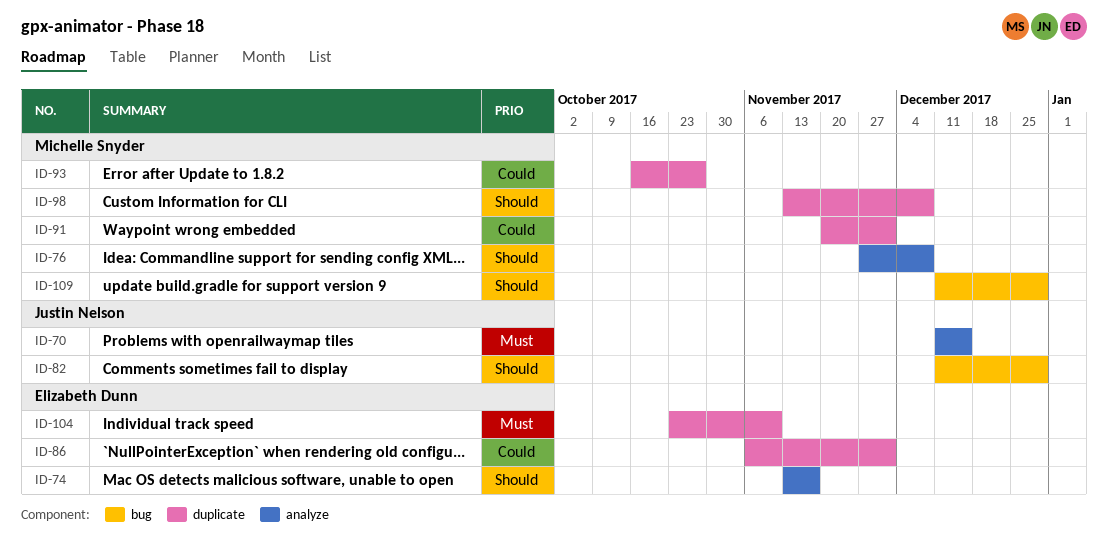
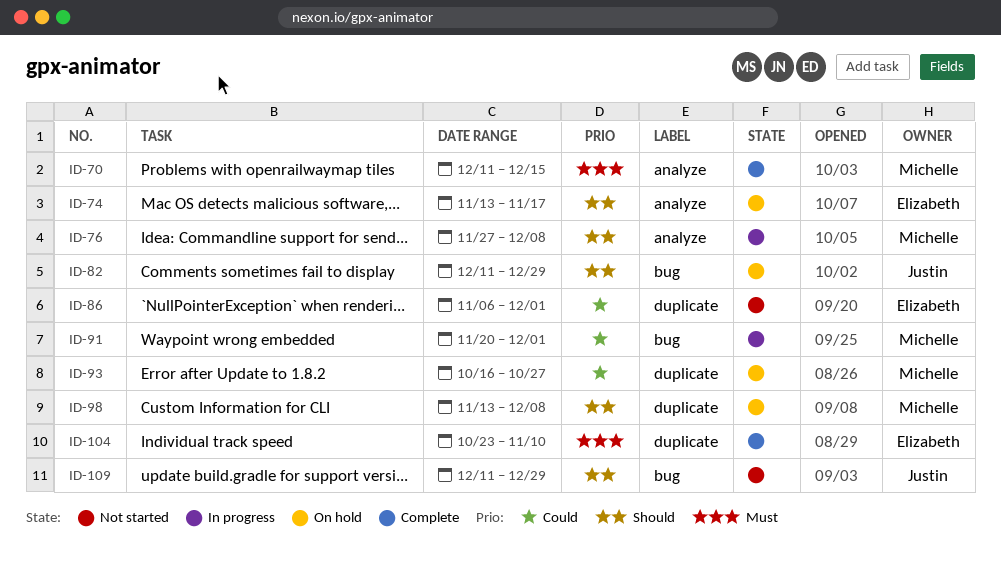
ID-70, owner: Justin Nelson -> Michelle Snyder
ID-91, label: duplicate -> bug
ID-109, owner: Michelle Snyder -> Justin Nelson

